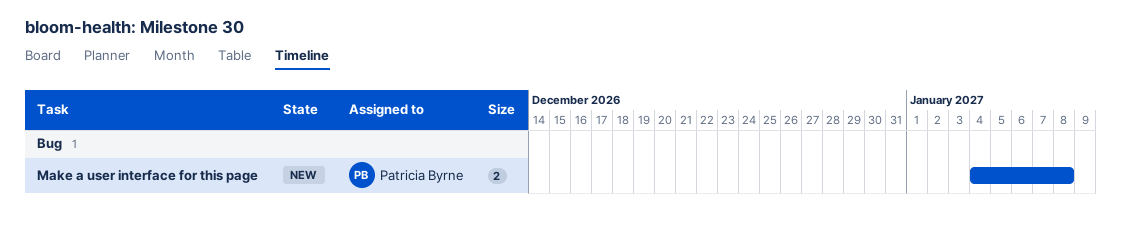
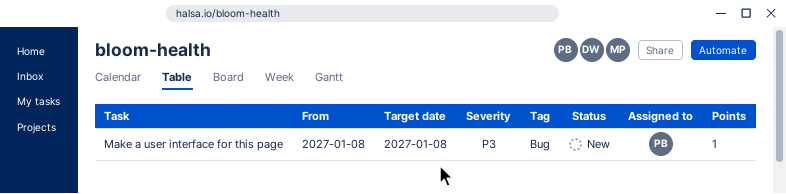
Make a user interface for this page, estimate: 2 -> 1
Make a user interface for this page, start: Jan 4 -> Jan 8

